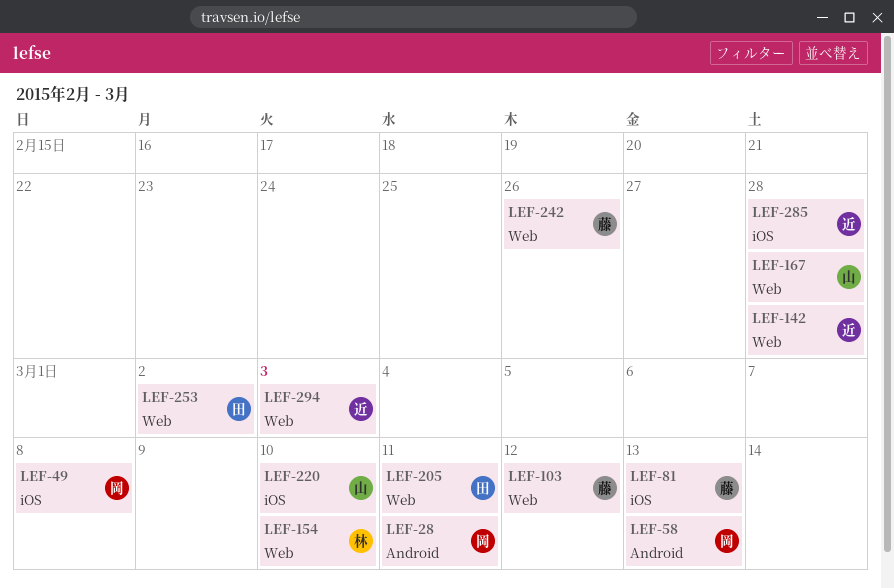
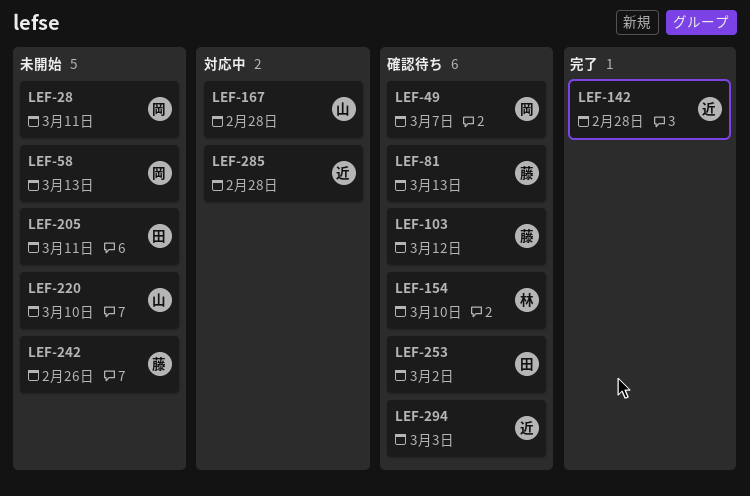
LEF-49, due: Mar 8 -> Mar 7

